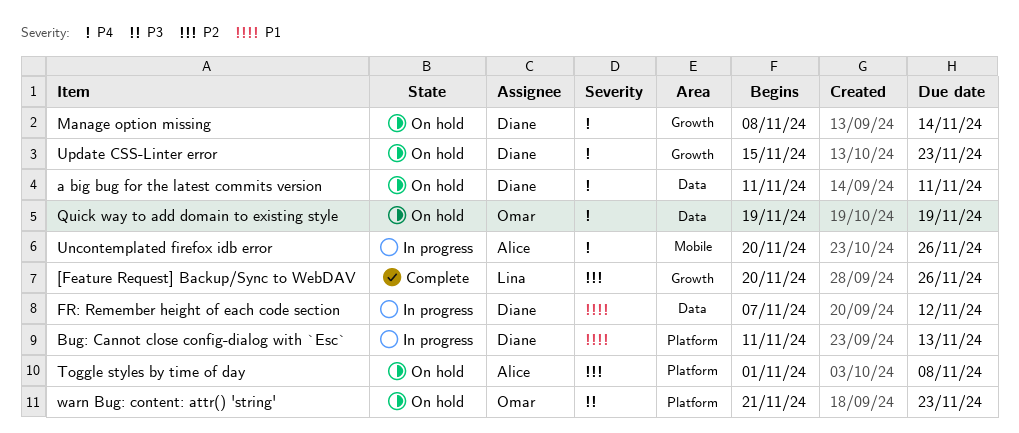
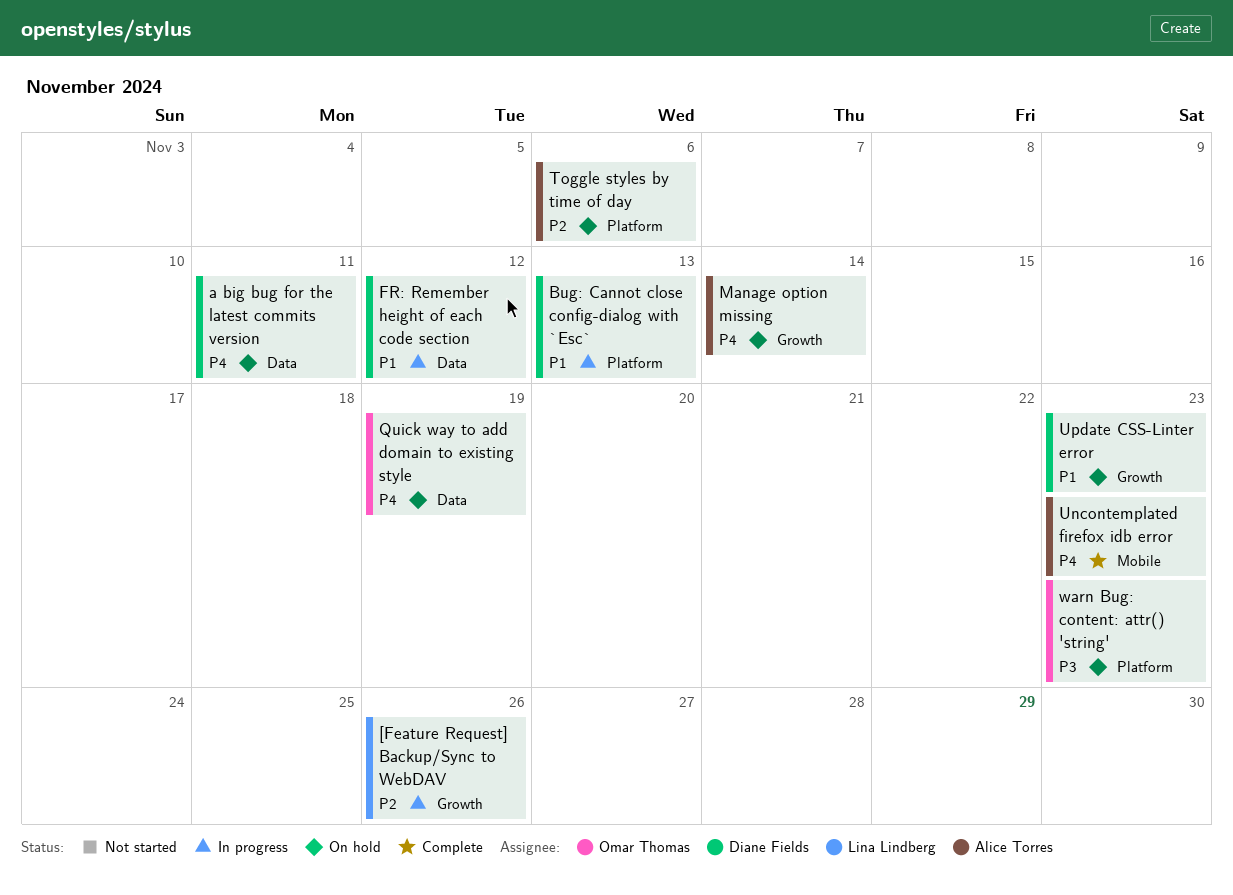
[Feature Request] Backup/Sync to WebDAV, status: Complete -> In progress
Manage option missing, owner: Diane Fields -> Alice Torres
Toggle styles by time of day, due: Nov 8 -> Nov 6
Uncontemplated firefox idb error, status: In progress -> Complete
Uncontemplated firefox idb error, due: Nov 26 -> Nov 23
Update CSS-Linter error, priority: P4 -> P1

